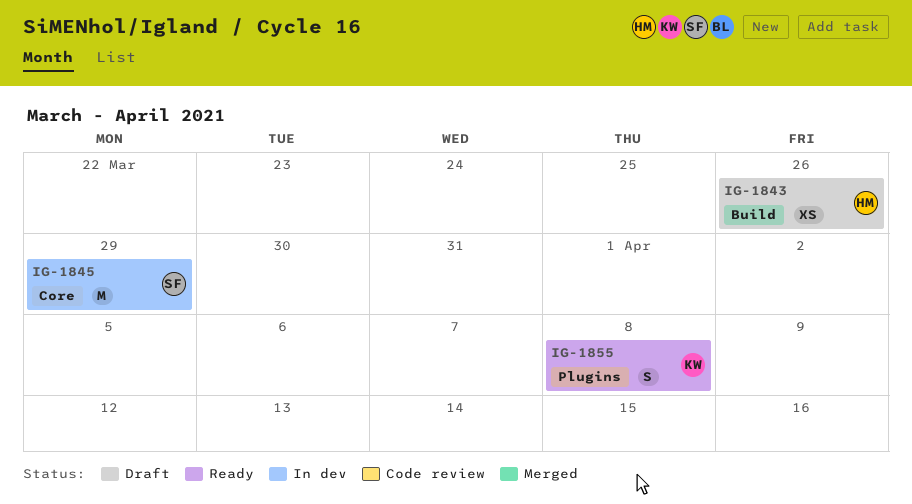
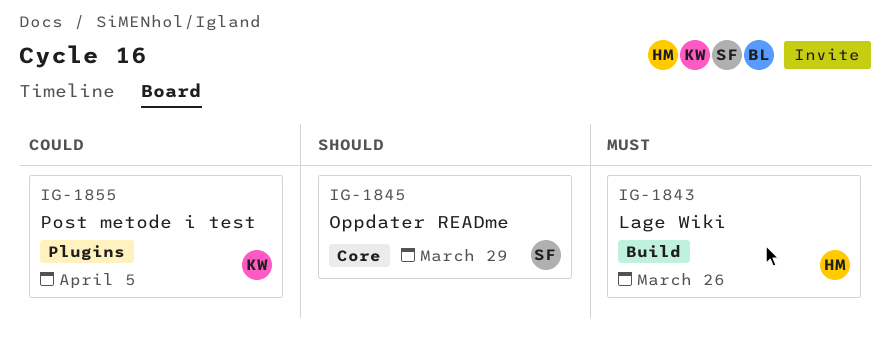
IG-1855, due: Apr 8 -> Apr 5

